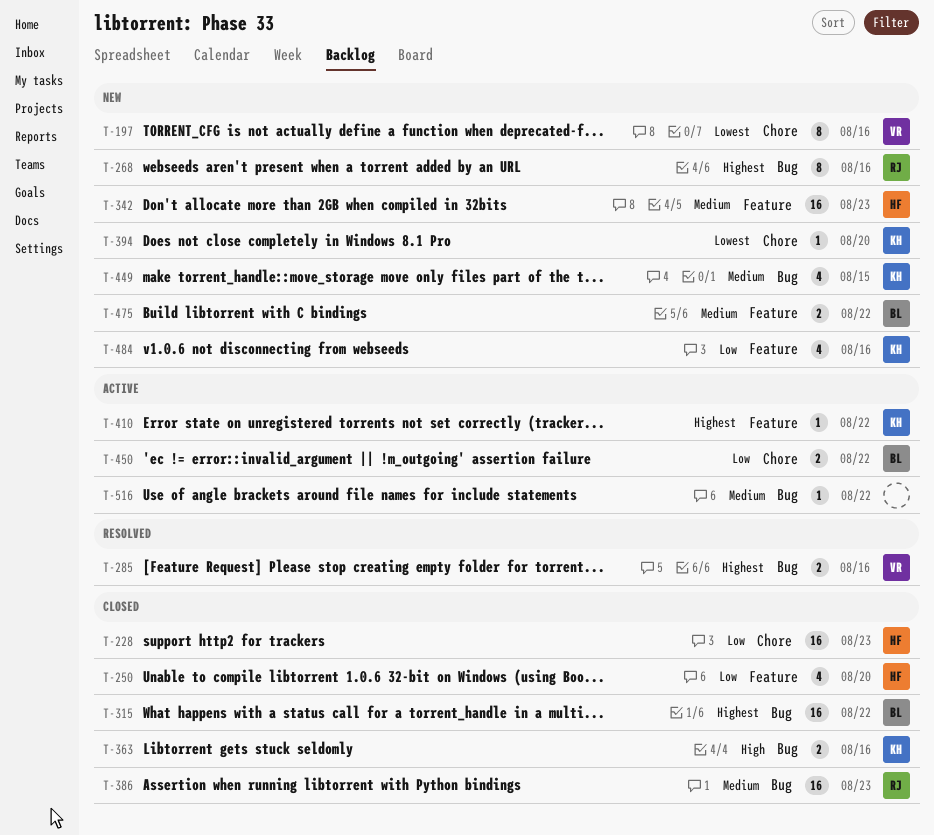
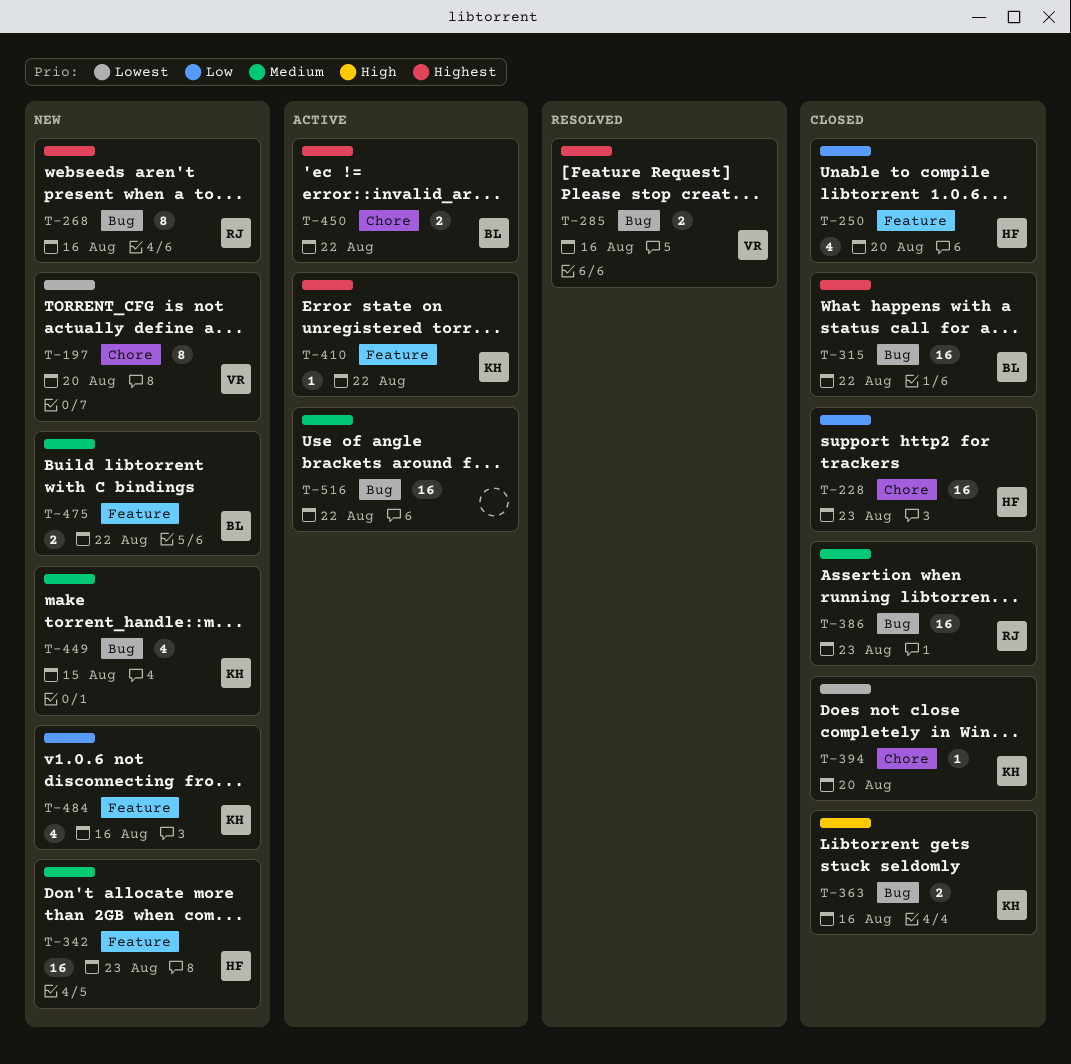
T-197, due: Aug 16 -> Aug 20
T-394, status: New -> Closed
T-450, priority: Low -> Highest
T-516, estimate: 1 -> 16

